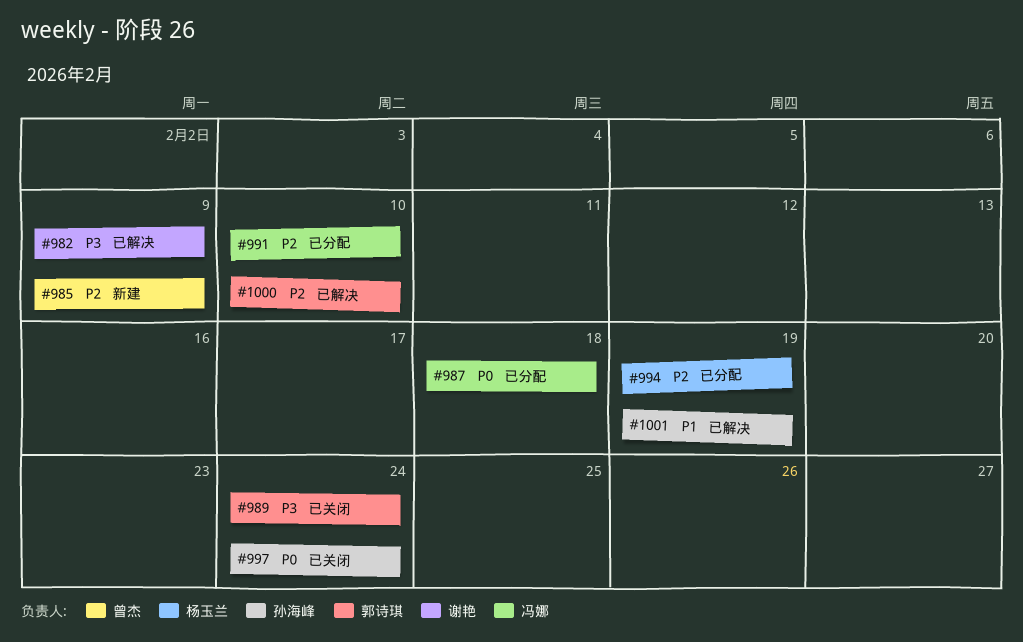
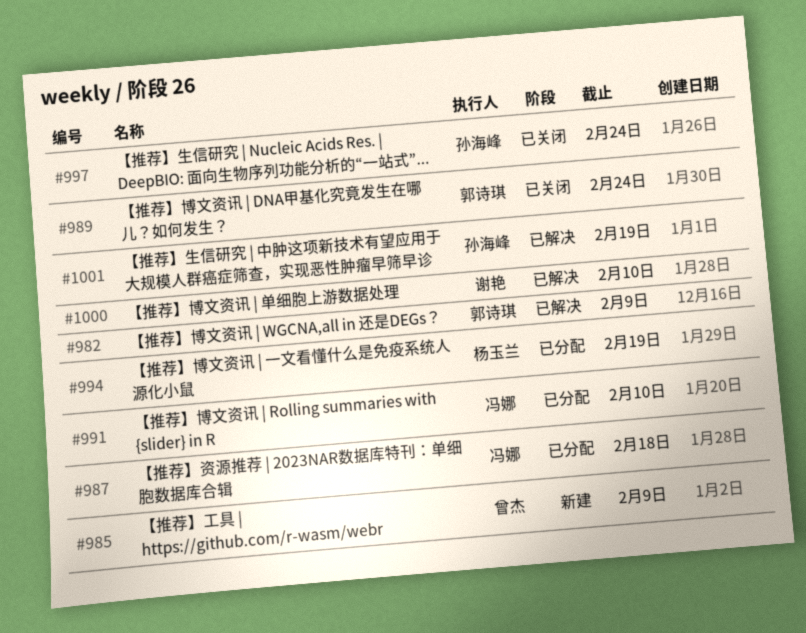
#982, owner: 谢艳 -> 郭诗琪
#1000, owner: 郭诗琪 -> 谢艳

